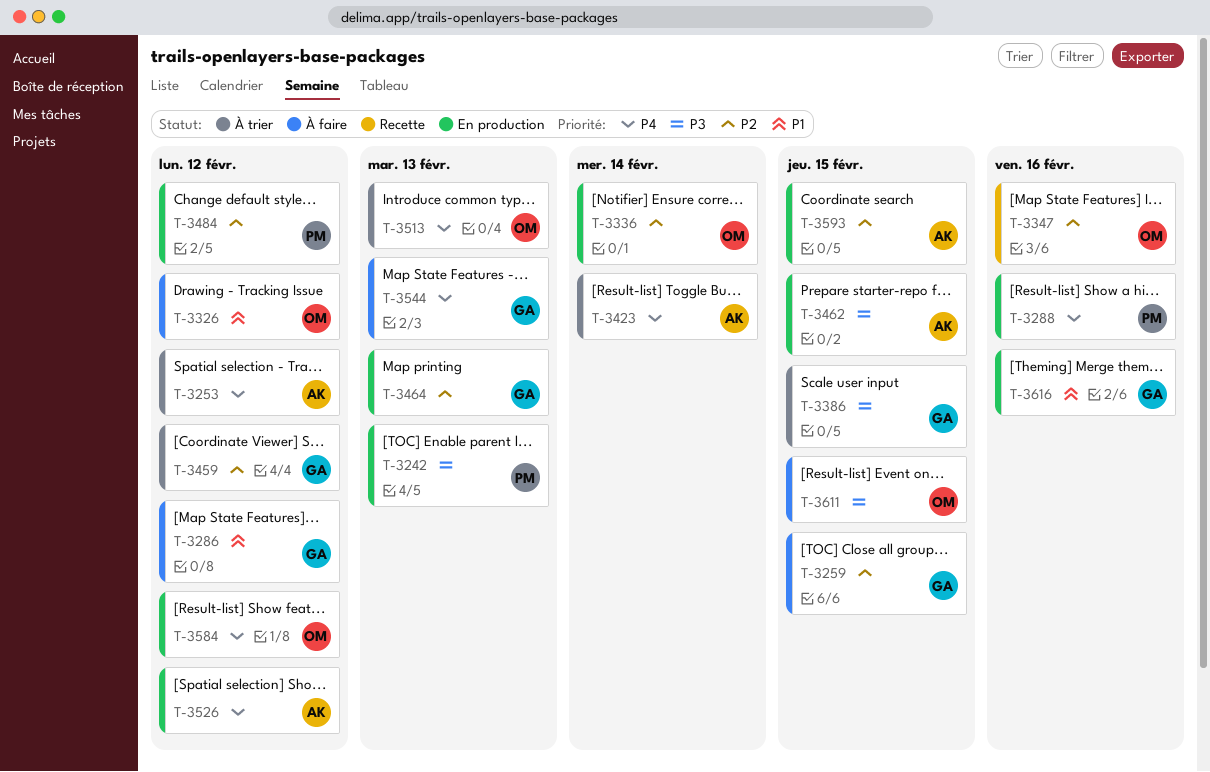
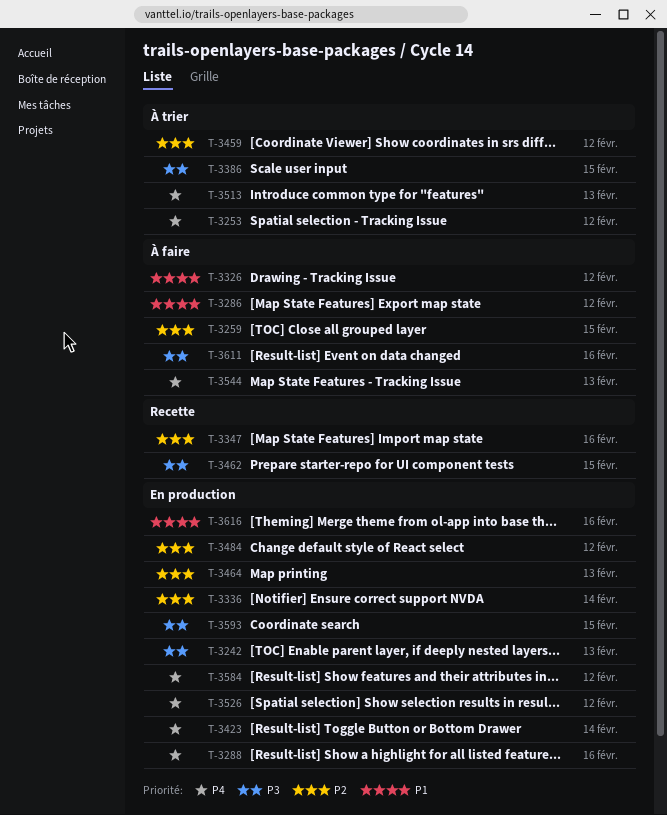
T-3423, status: À trier -> En production
T-3462, status: En production -> Recette
T-3593, priority: P2 -> P3
T-3611, due: Feb 15 -> Feb 16

